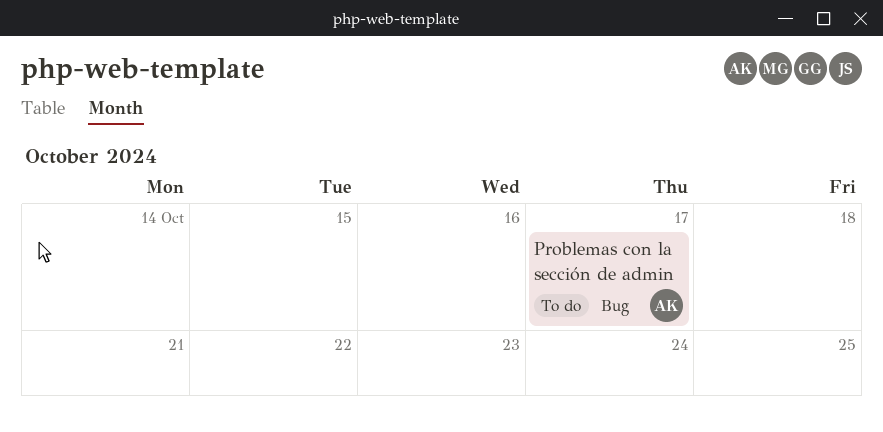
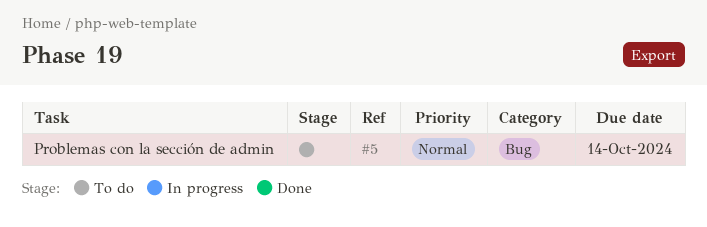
Problemas con la sección de admin, due: Oct 17 -> Oct 14

